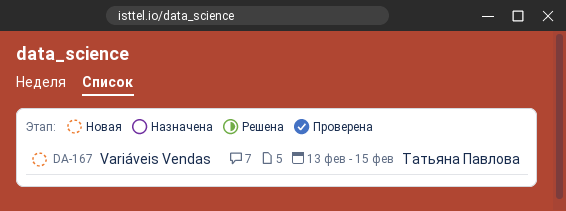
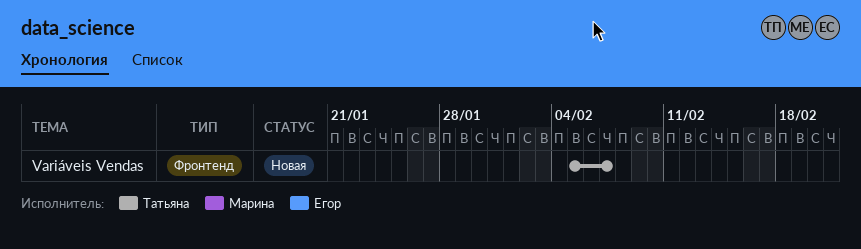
Variáveis Vendas, start: Feb 13 -> Feb 5
Variáveis Vendas, due: Feb 15 -> Feb 7

